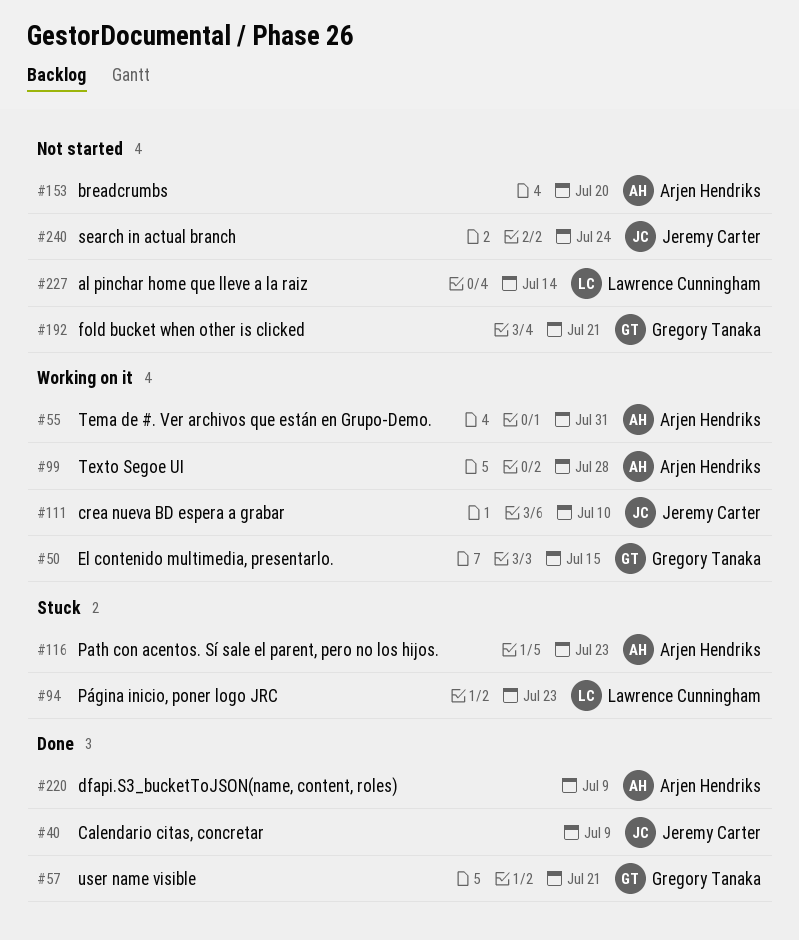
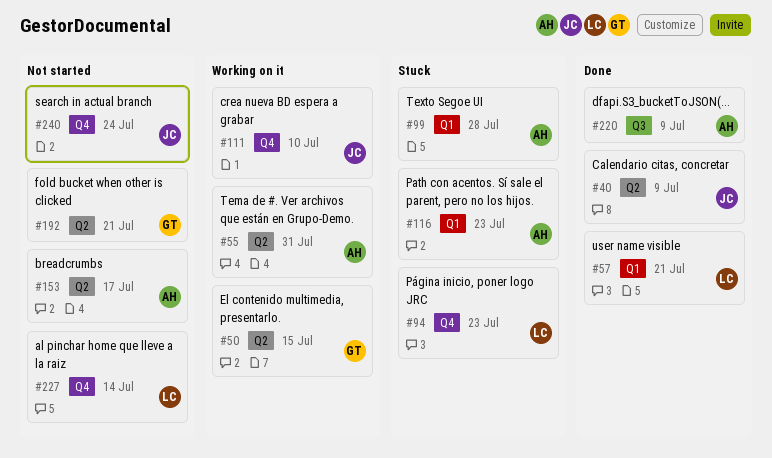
#57, owner: Gregory Tanaka -> Lawrence Cunningham
#99, status: Working on it -> Stuck
#153, due: Jul 20 -> Jul 17

